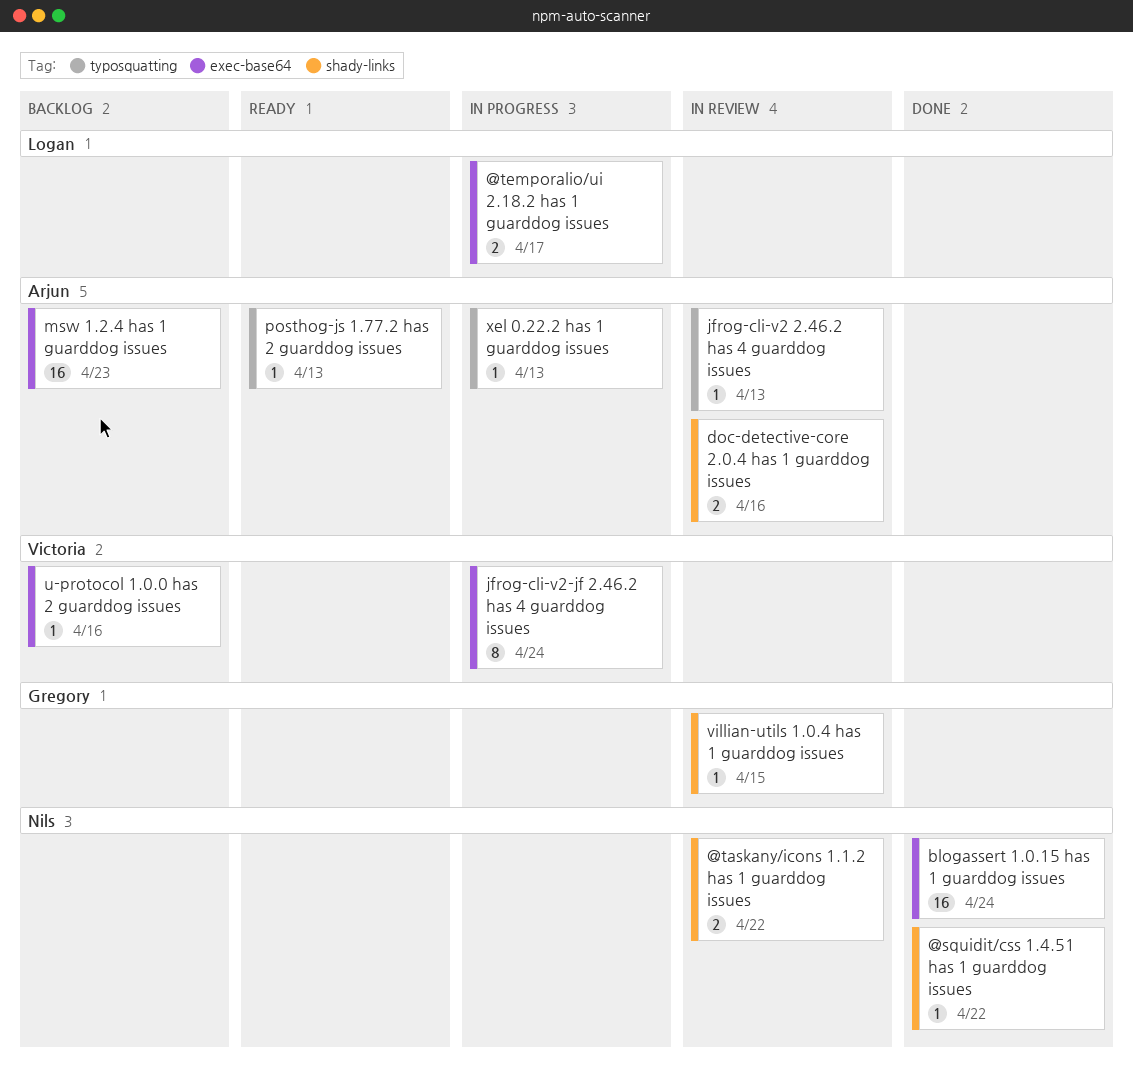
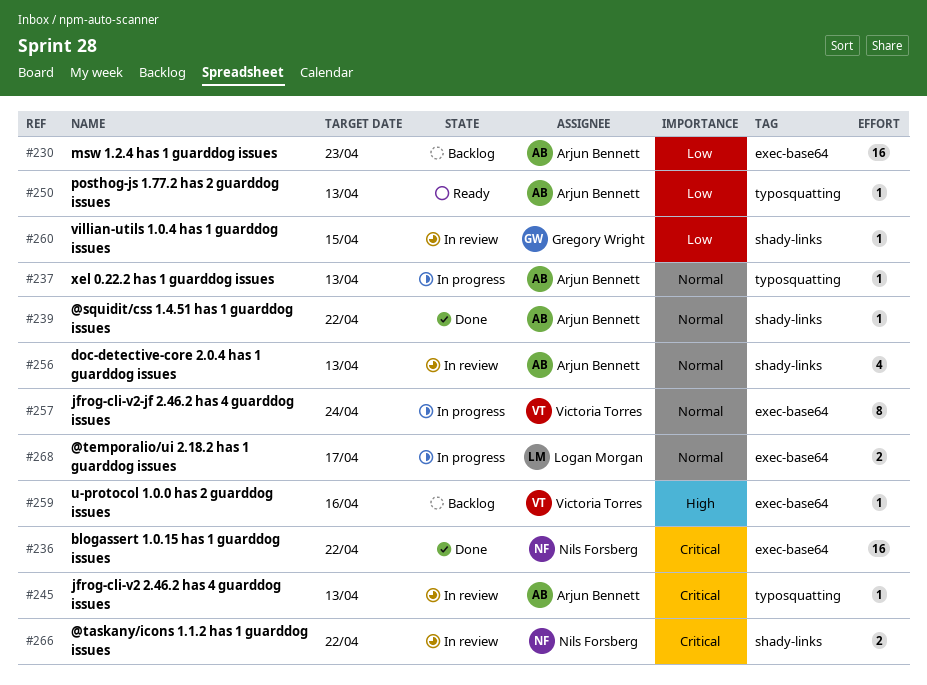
@squidit/css 1.4.51 has 1 guarddog issues, owner: Nils Forsberg -> Arjun Bennett
blogassert 1.0.15 has 1 guarddog issues, due: Apr 24 -> Apr 22
doc-detective-core 2.0.4 has 1 guarddog issues, estimate: 2 -> 4
doc-detective-core 2.0.4 has 1 guarddog issues, due: Apr 16 -> Apr 13

